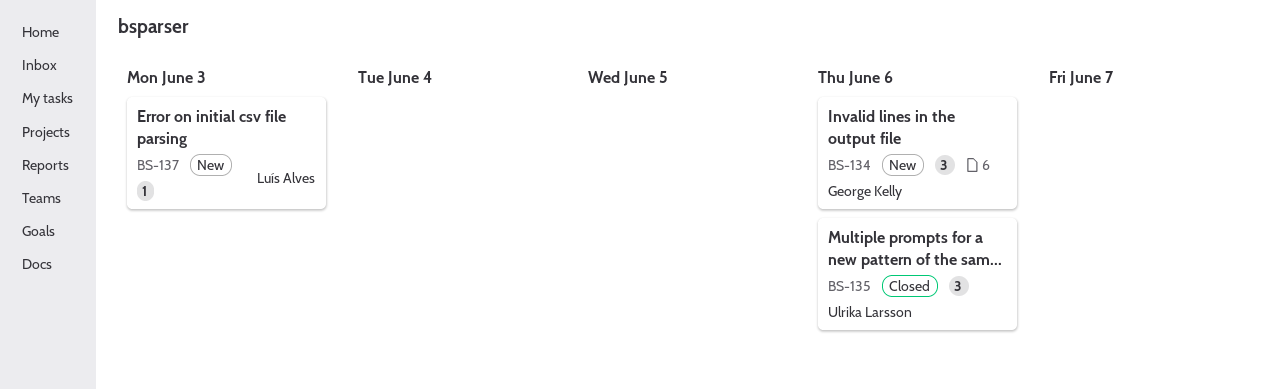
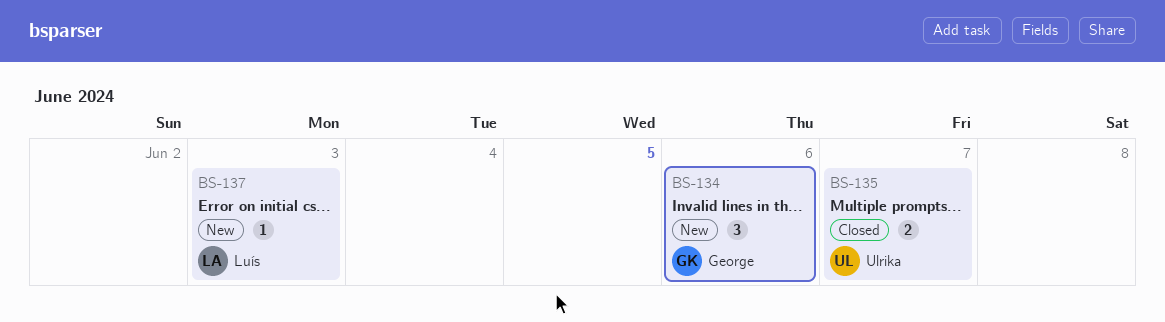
BS-135, estimate: 3 -> 2
BS-135, due: Jun 6 -> Jun 7

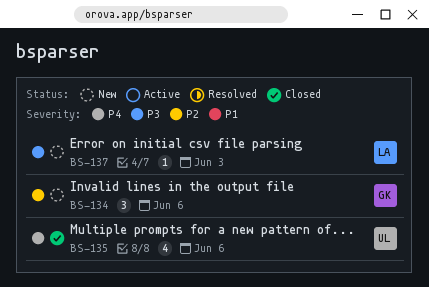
BS-135, estimate: 2 -> 4
BS-135, due: Jun 7 -> Jun 6

